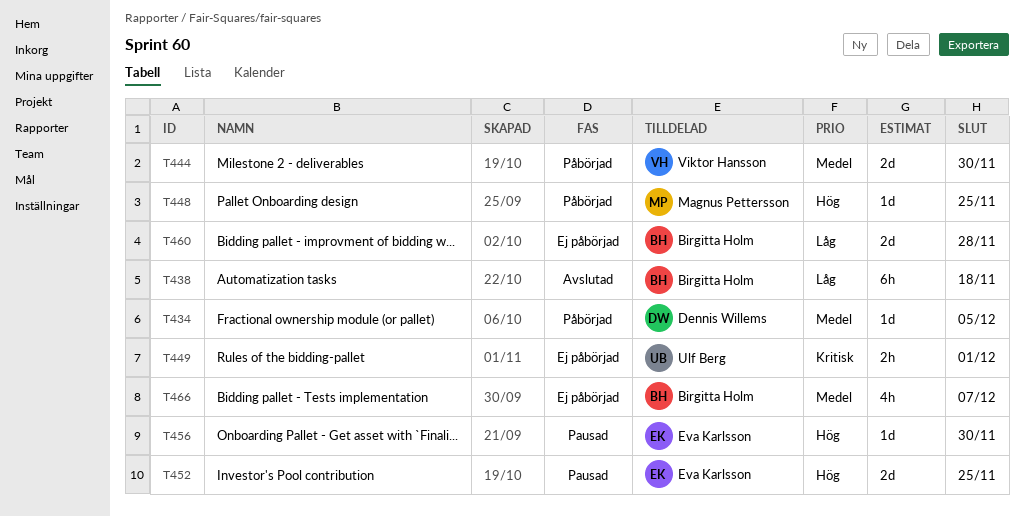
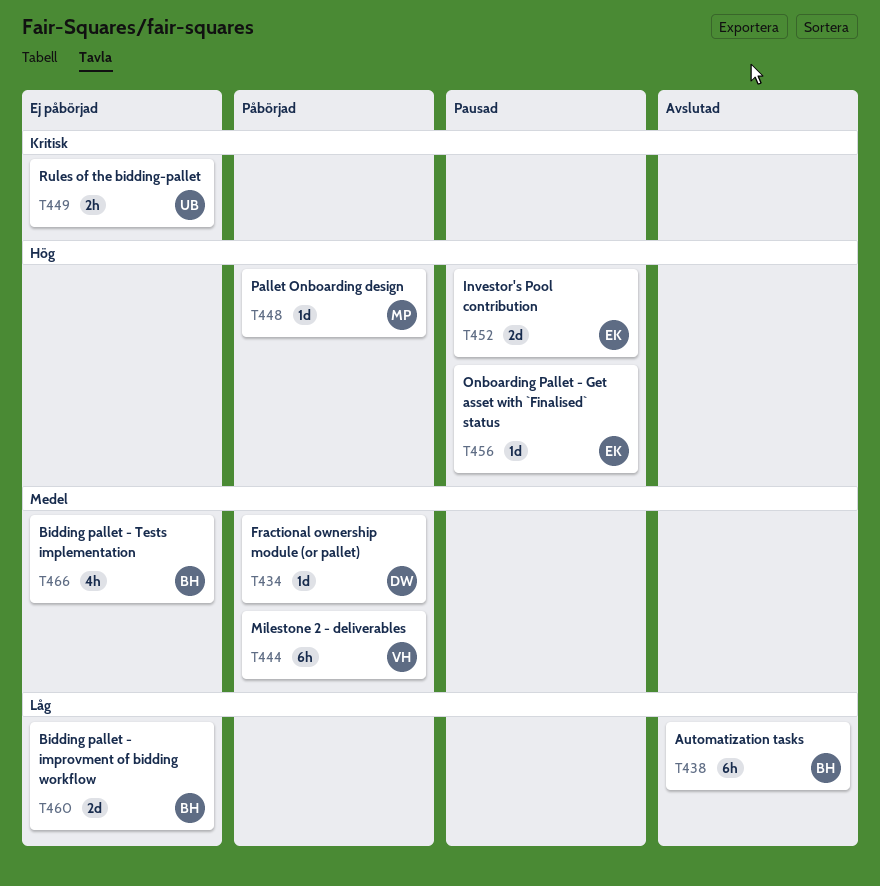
T444, estimate: 2d -> 6h

